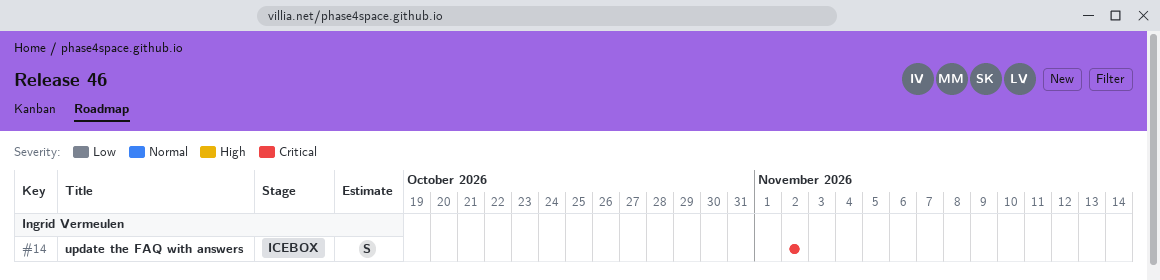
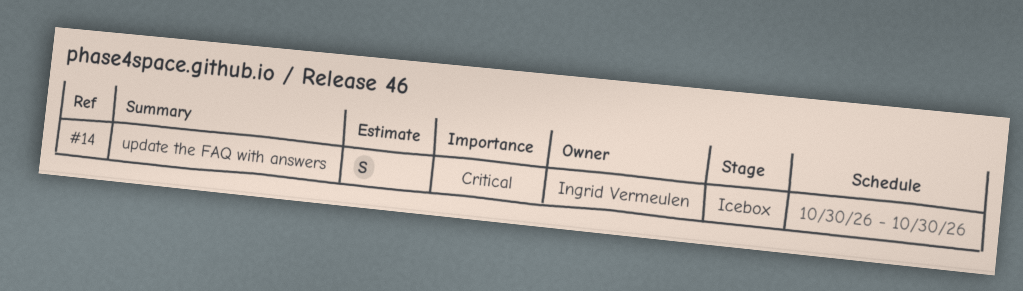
#14, start: Nov 2 -> Oct 30
#14, due: Nov 2 -> Oct 30

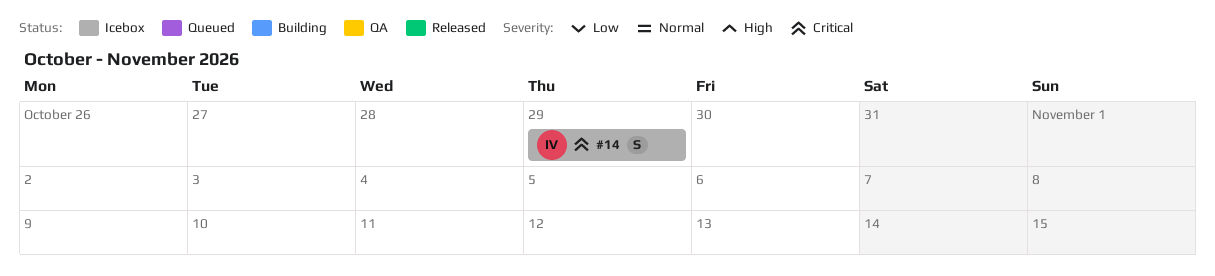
#14, start: Oct 30 -> Oct 29
#14, due: Oct 30 -> Oct 29

